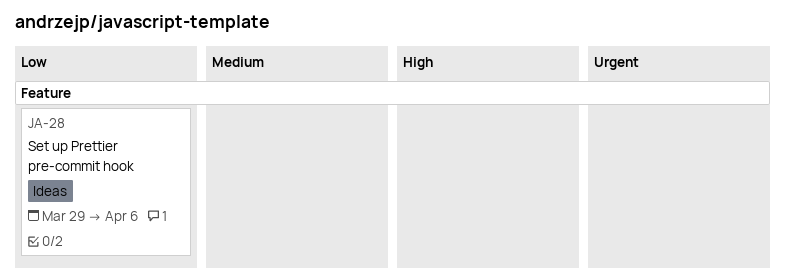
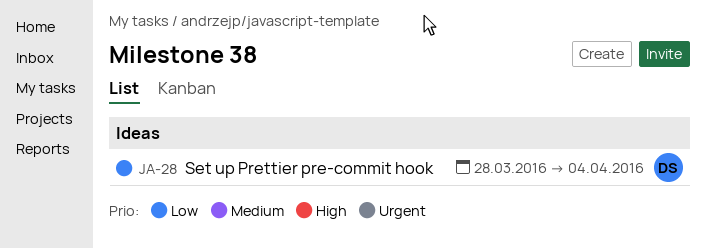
JA-28, start: Mar 29 -> Mar 28
JA-28, due: Apr 6 -> Apr 4

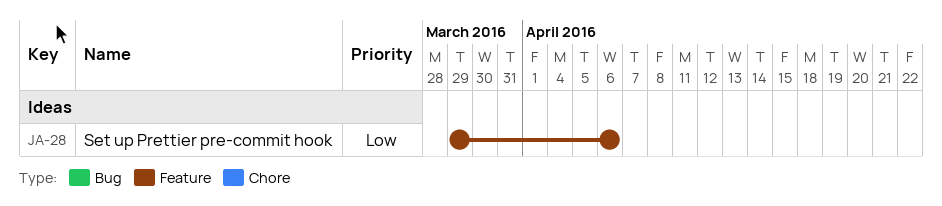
JA-28, start: Mar 28 -> Mar 29
JA-28, due: Apr 4 -> Apr 6

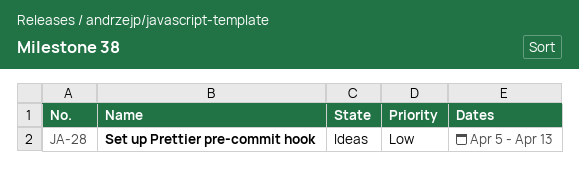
JA-28, start: Mar 29 -> Apr 5
JA-28, due: Apr 6 -> Apr 13

